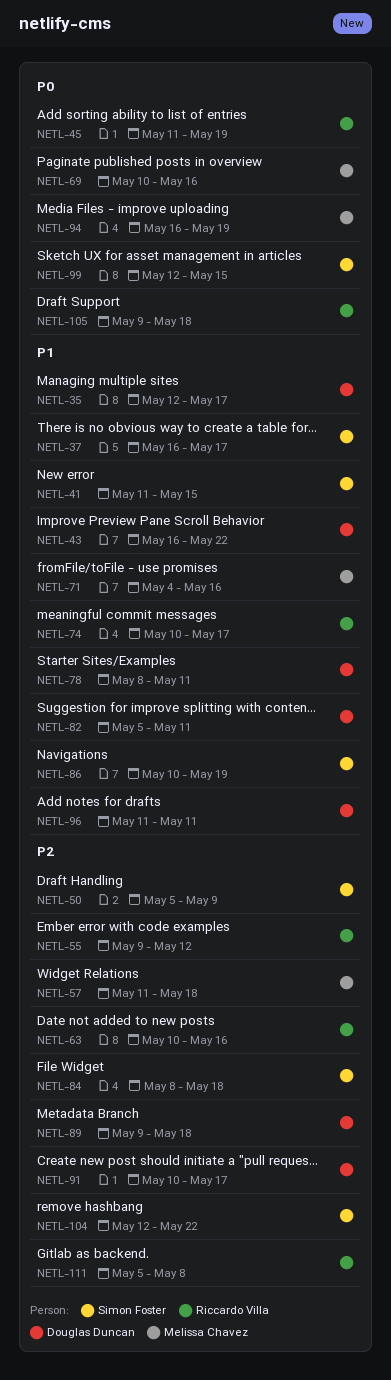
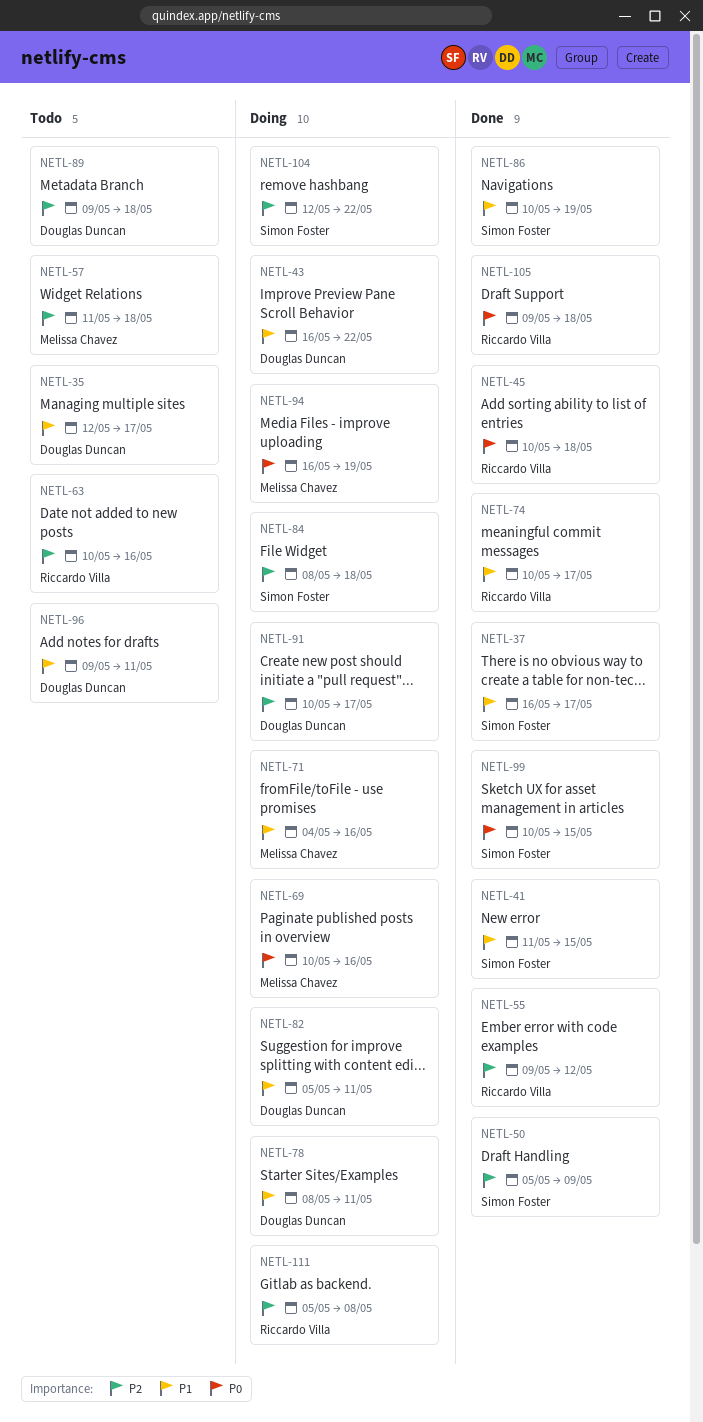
NETL-45, start: May 11 -> May 10
NETL-45, due: May 19 -> May 18
NETL-96, start: May 11 -> May 9
NETL-99, start: May 12 -> May 10

